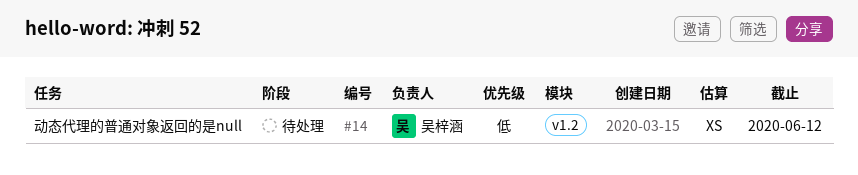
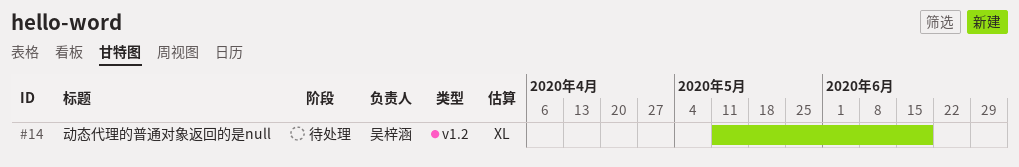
#14, estimate: XS -> XL
#14, due: Jun 12 -> Jun 19

